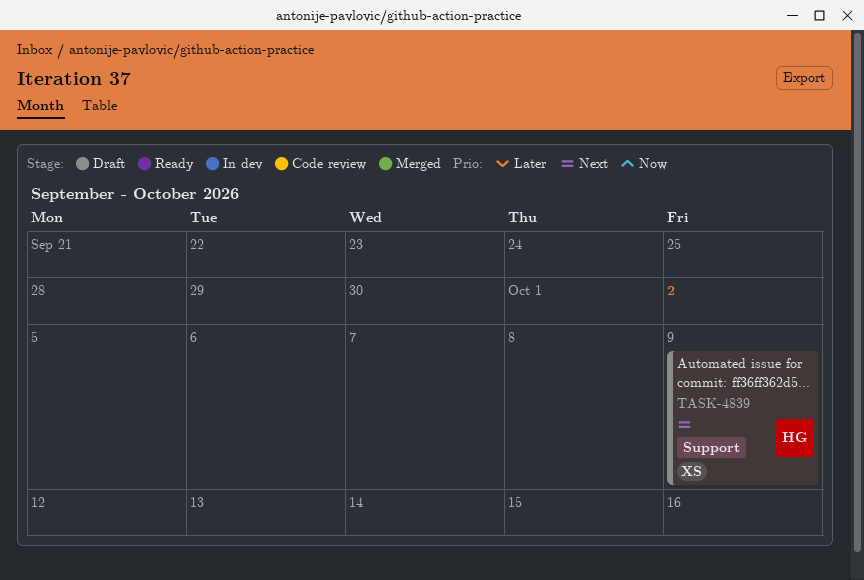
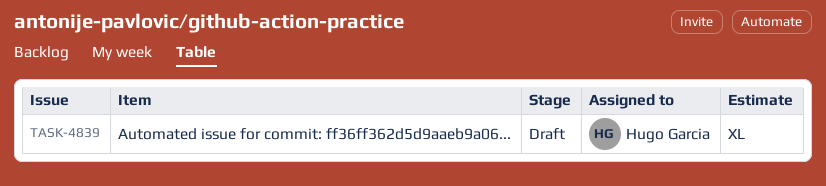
TASK-4839, estimate: XS -> XL

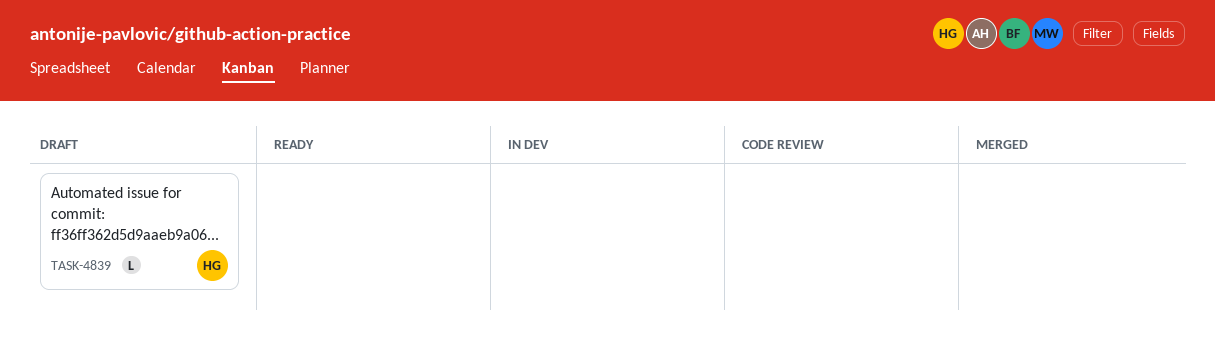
TASK-4839, estimate: XL -> L

